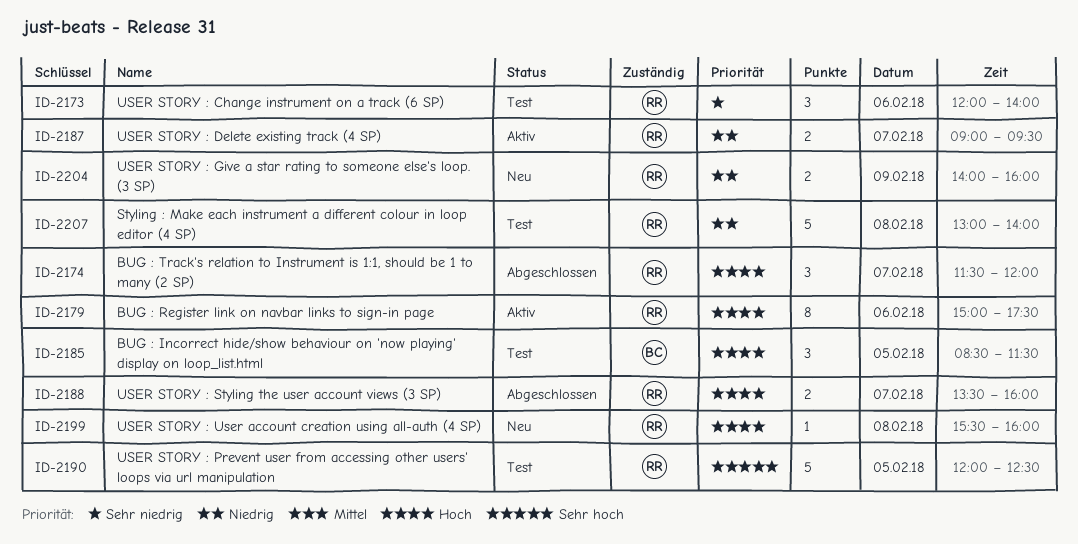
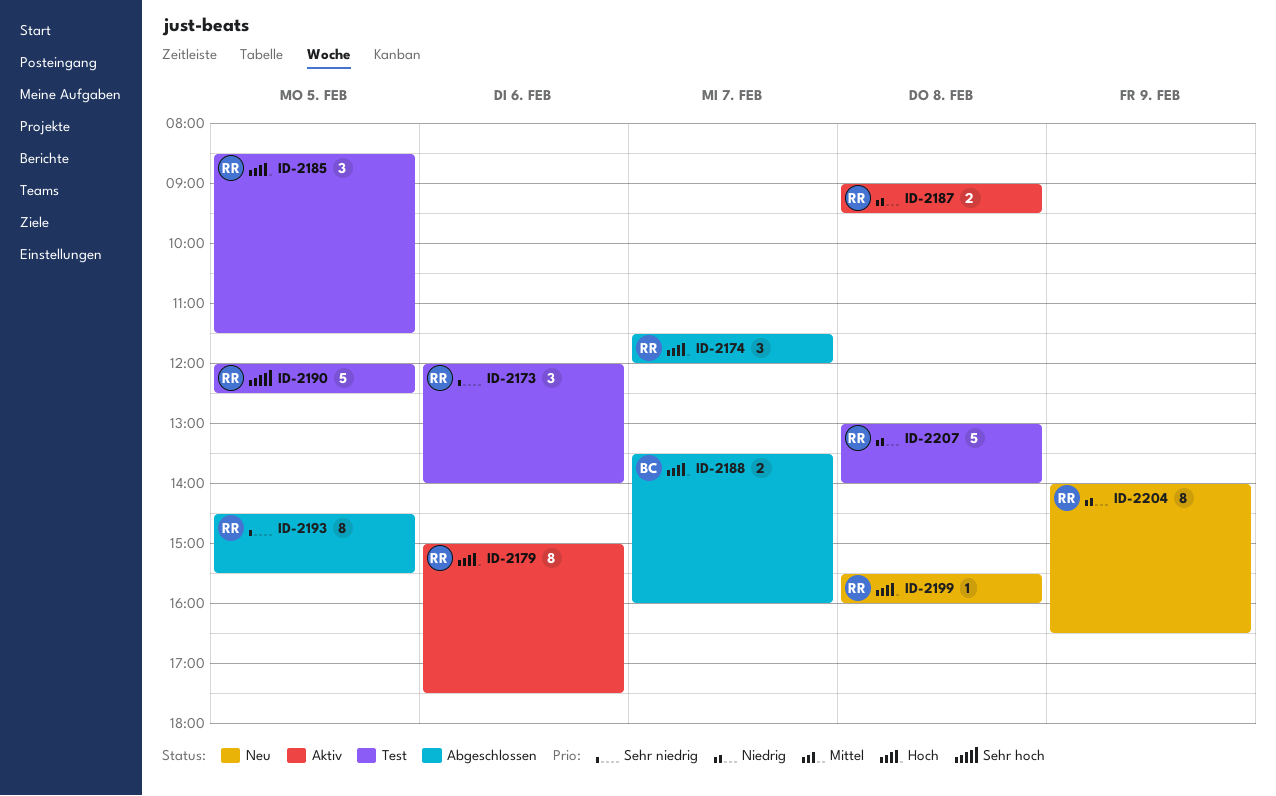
ID-2185, owner: BC -> RR
ID-2187, day: Feb 7 -> Feb 8
ID-2188, owner: RR -> BC
ID-2193: none -> present
ID-2204, estimate: 2 -> 8
ID-2204, ends: 16:00 -> 16:30

